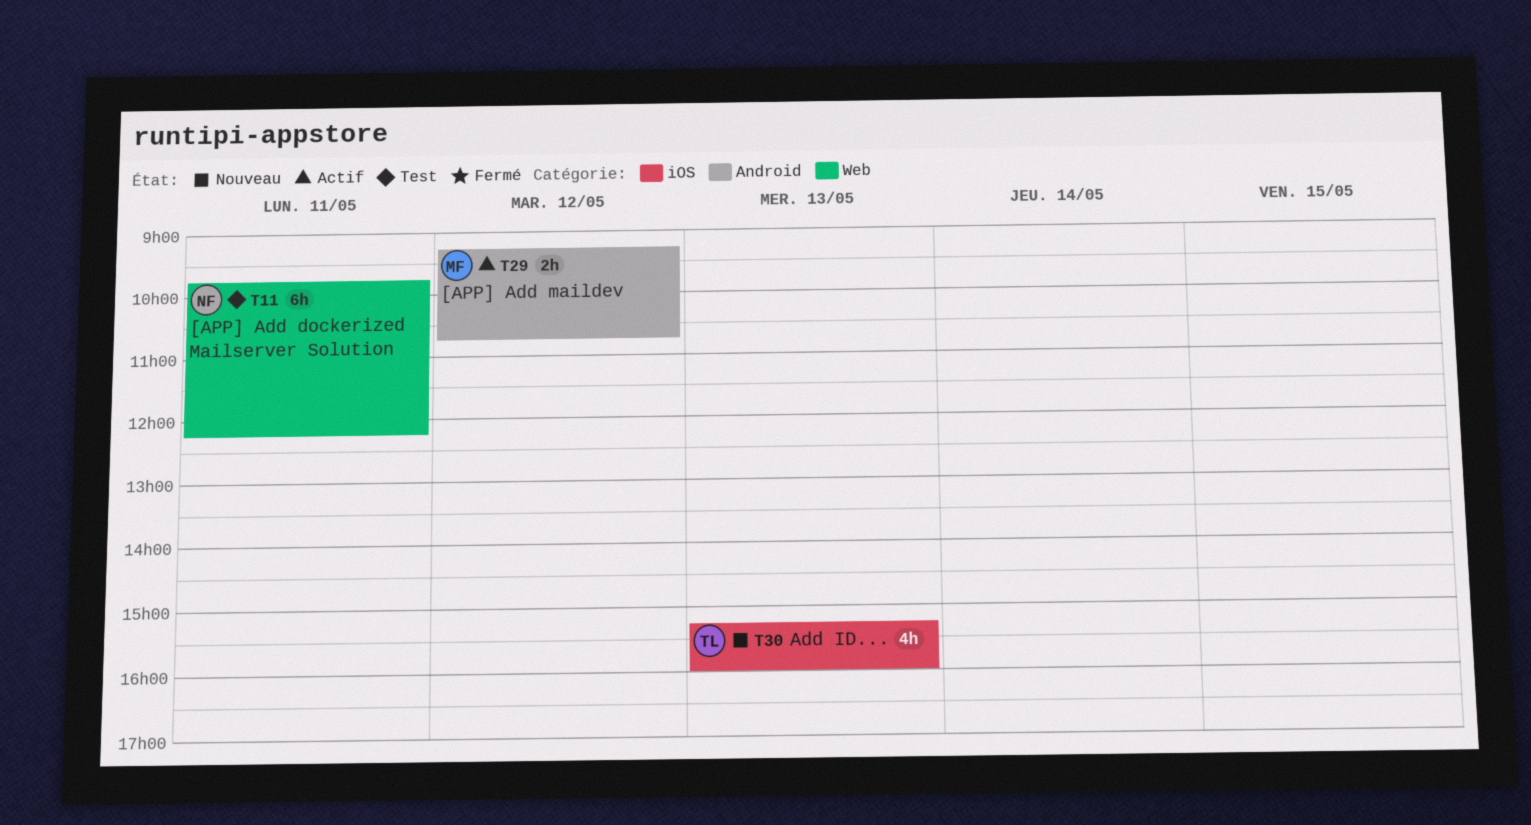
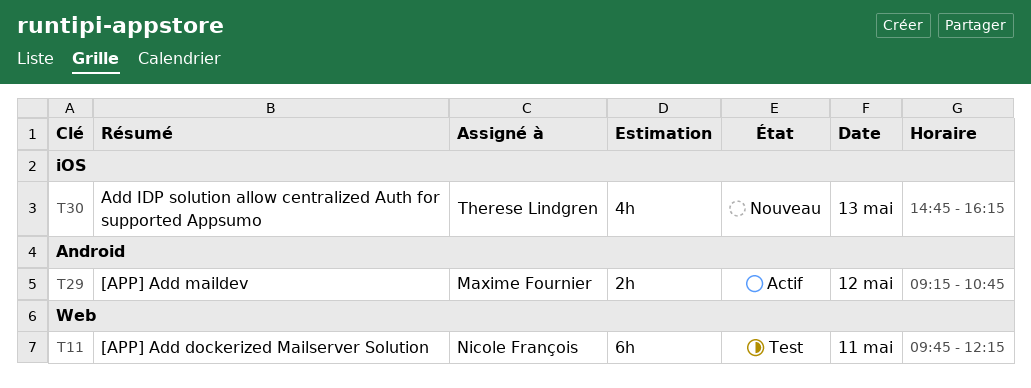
T30, begins: 15:15 -> 14:45
T30, ends: 16:00 -> 16:15

